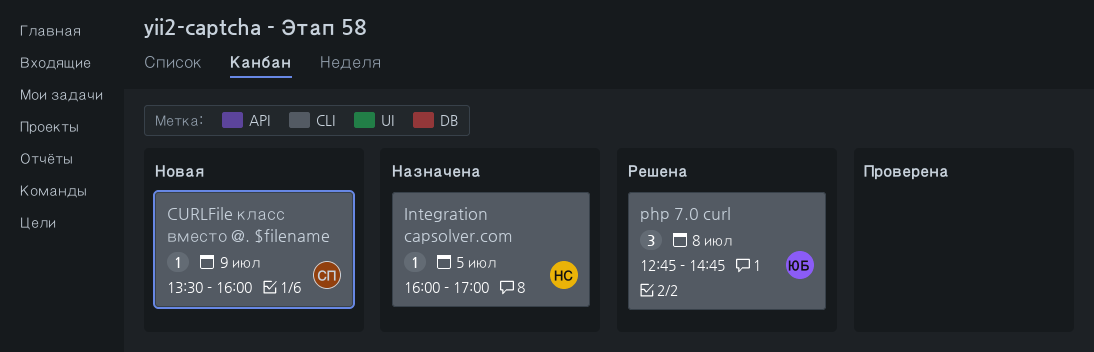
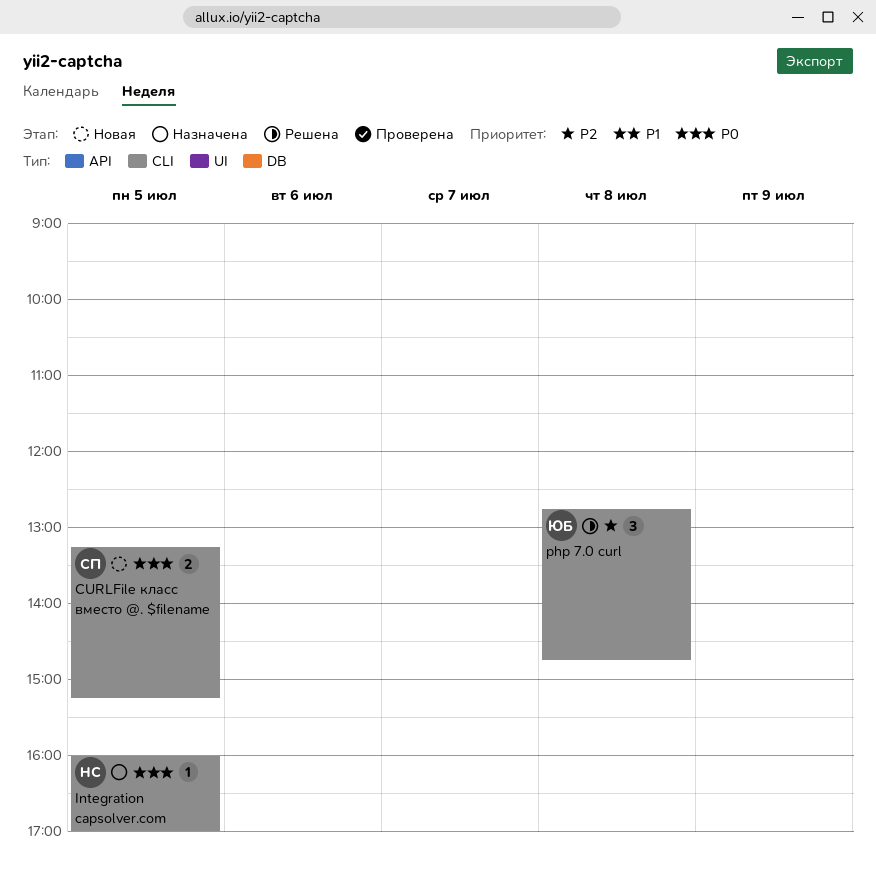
CURLFile класс вместо @. $filename, estimate: 1 -> 2
CURLFile класс вместо @. $filename, day: Jul 9 -> Jul 5
CURLFile класс вместо @. $filename, begins: 13:30 -> 13:15
CURLFile класс вместо @. $filename, ends: 16:00 -> 15:15

